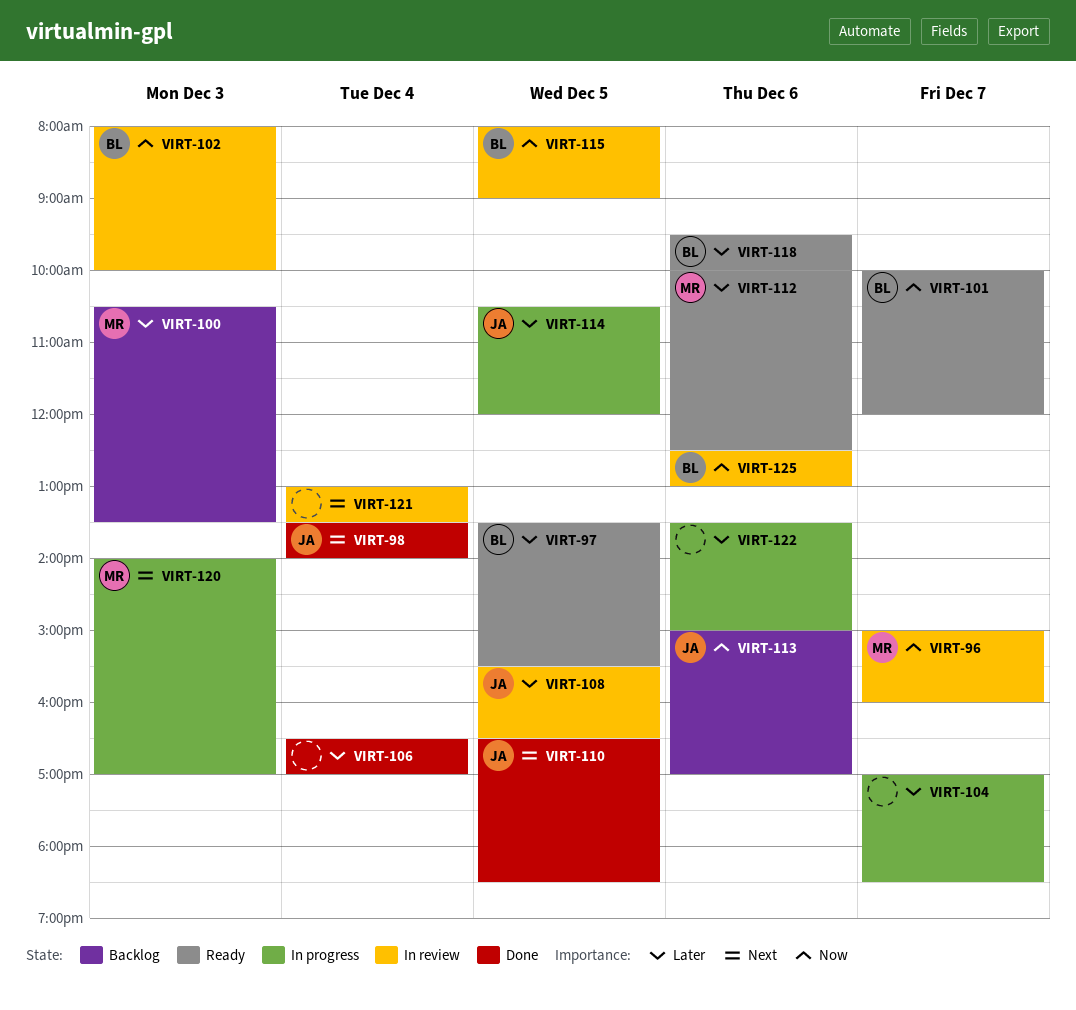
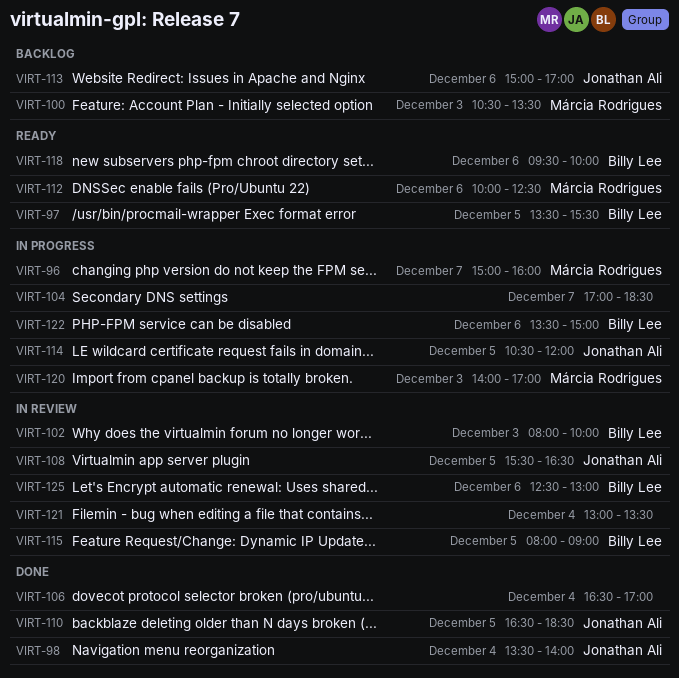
VIRT-96, status: In review -> In progress
VIRT-101: present -> none
VIRT-122, owner: none -> Billy Lee

